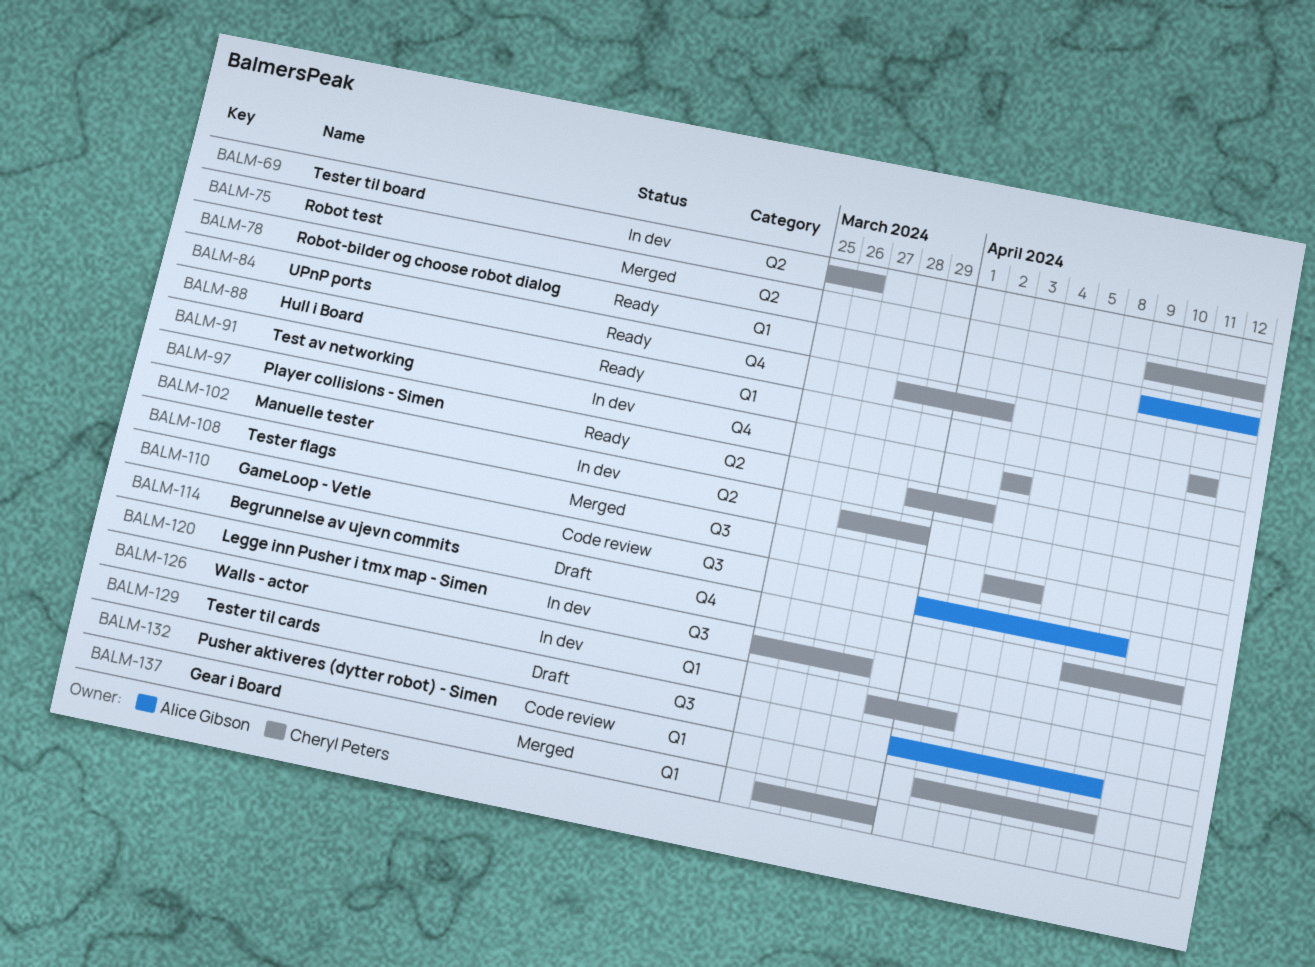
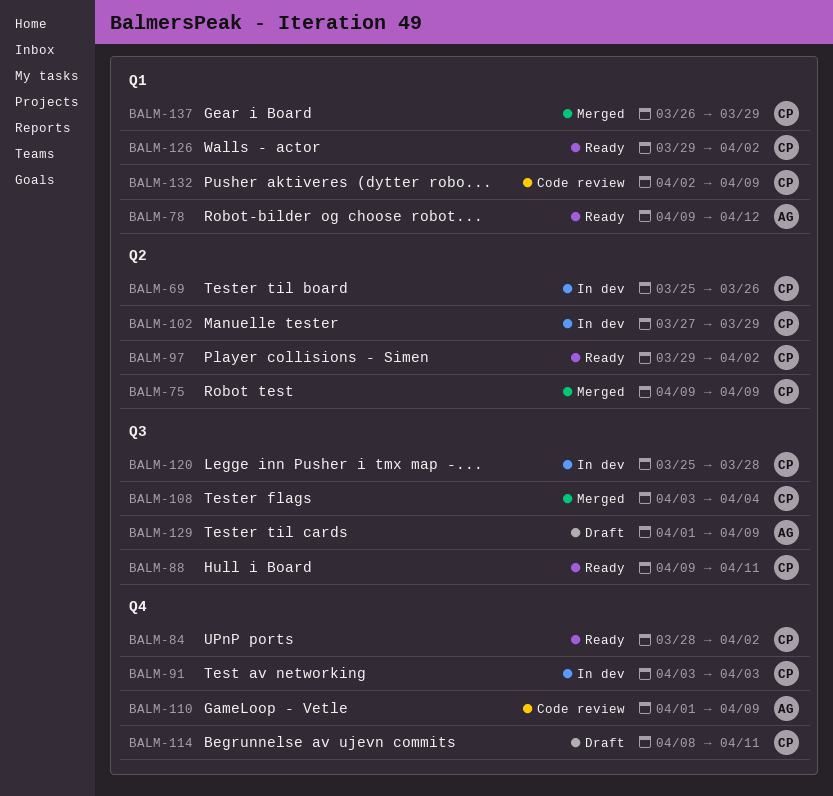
BALM-75, due: Apr 12 -> Apr 9
BALM-88, label: Q1 -> Q3
BALM-88, start: Apr 11 -> Apr 9
BALM-110, label: Q3 -> Q4
BALM-126, status: In dev -> Ready

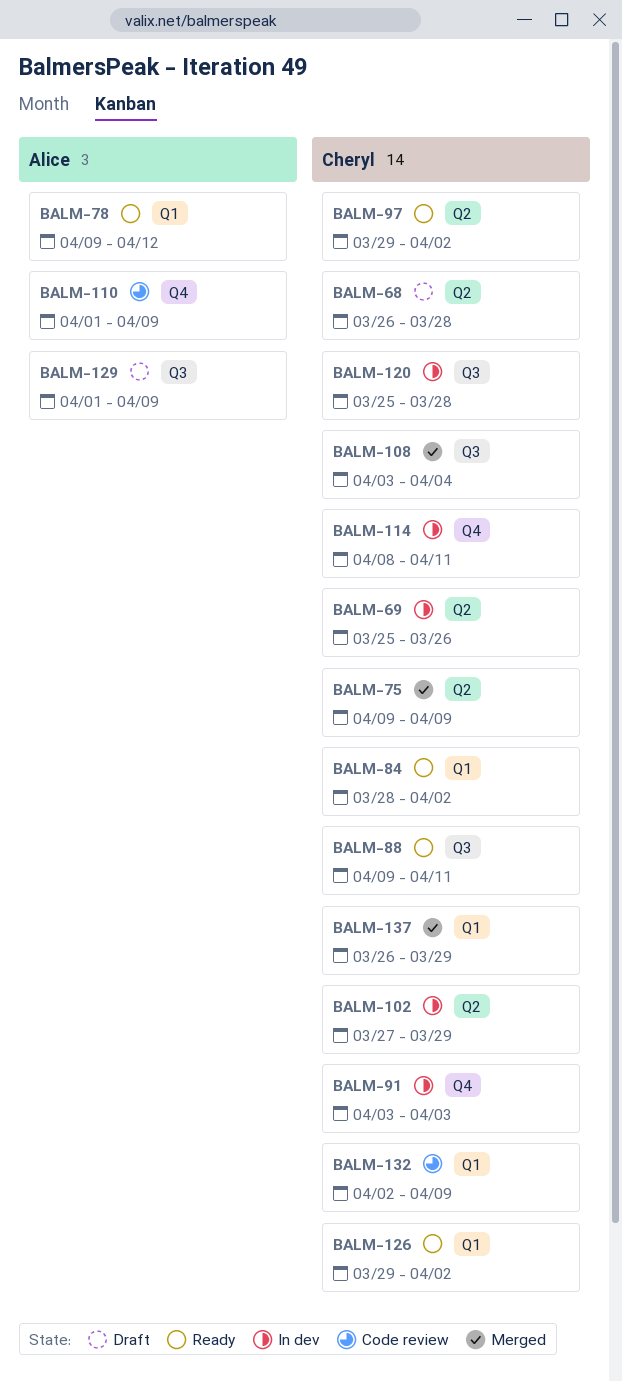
BALM-68: none -> present
BALM-84, label: Q4 -> Q1
BALM-114, status: Draft -> In dev

